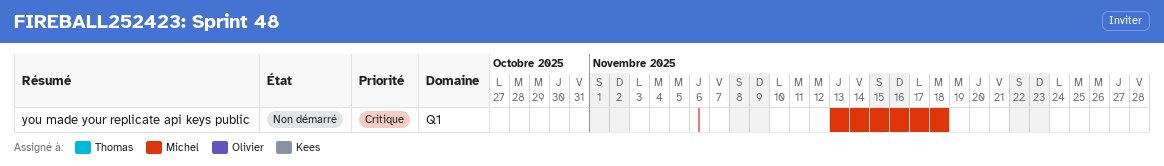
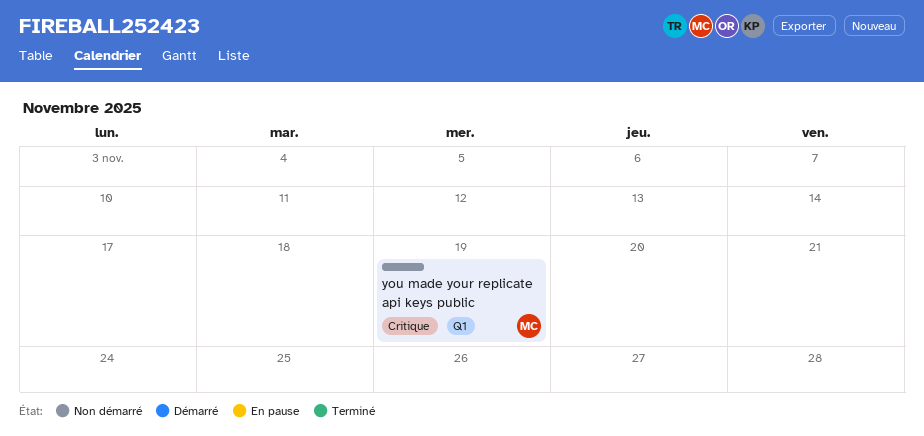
you made your replicate api keys public, due: Nov 18 -> Nov 19

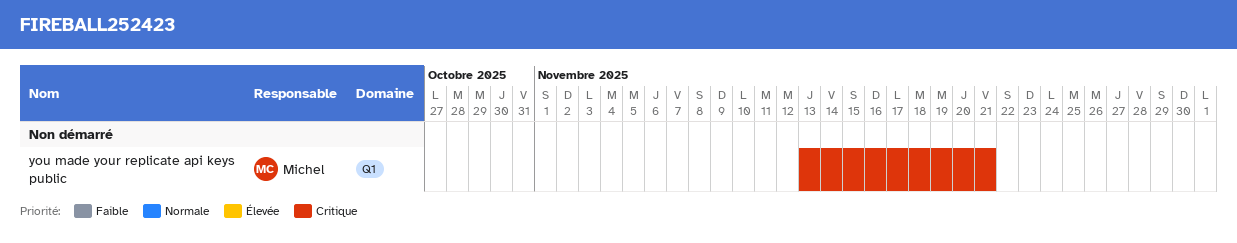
you made your replicate api keys public, due: Nov 19 -> Nov 21

